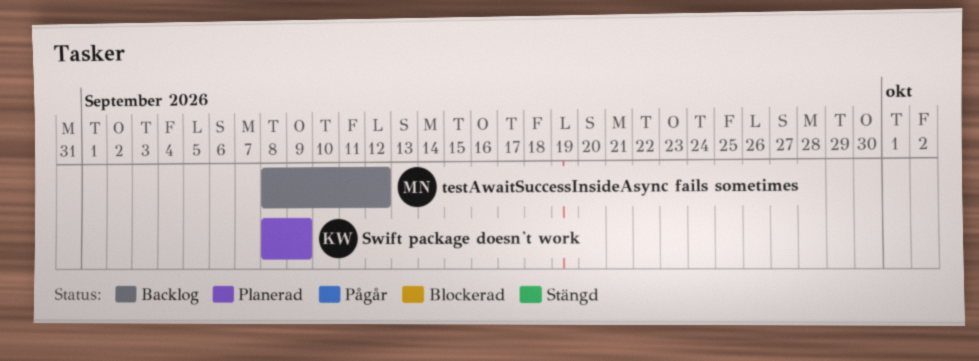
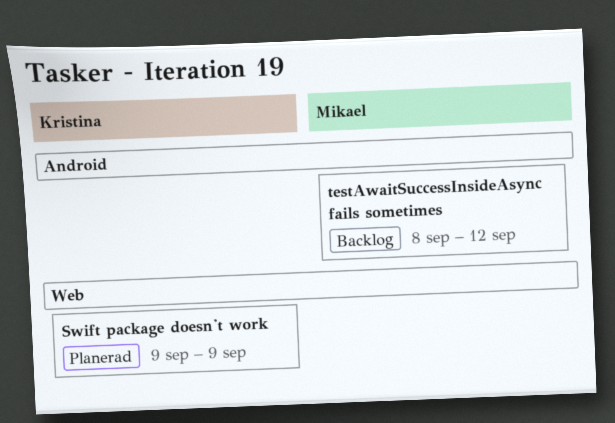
Swift package doesn't work, start: Sep 8 -> Sep 9

